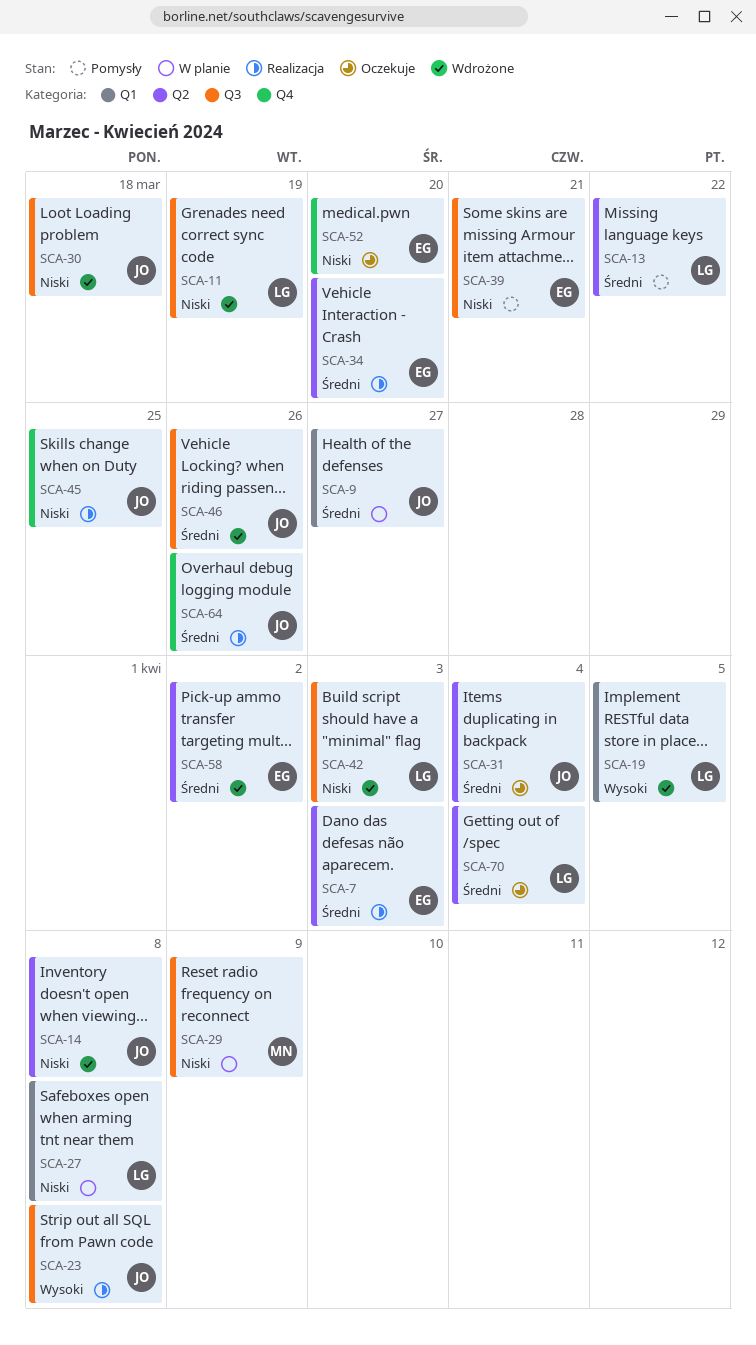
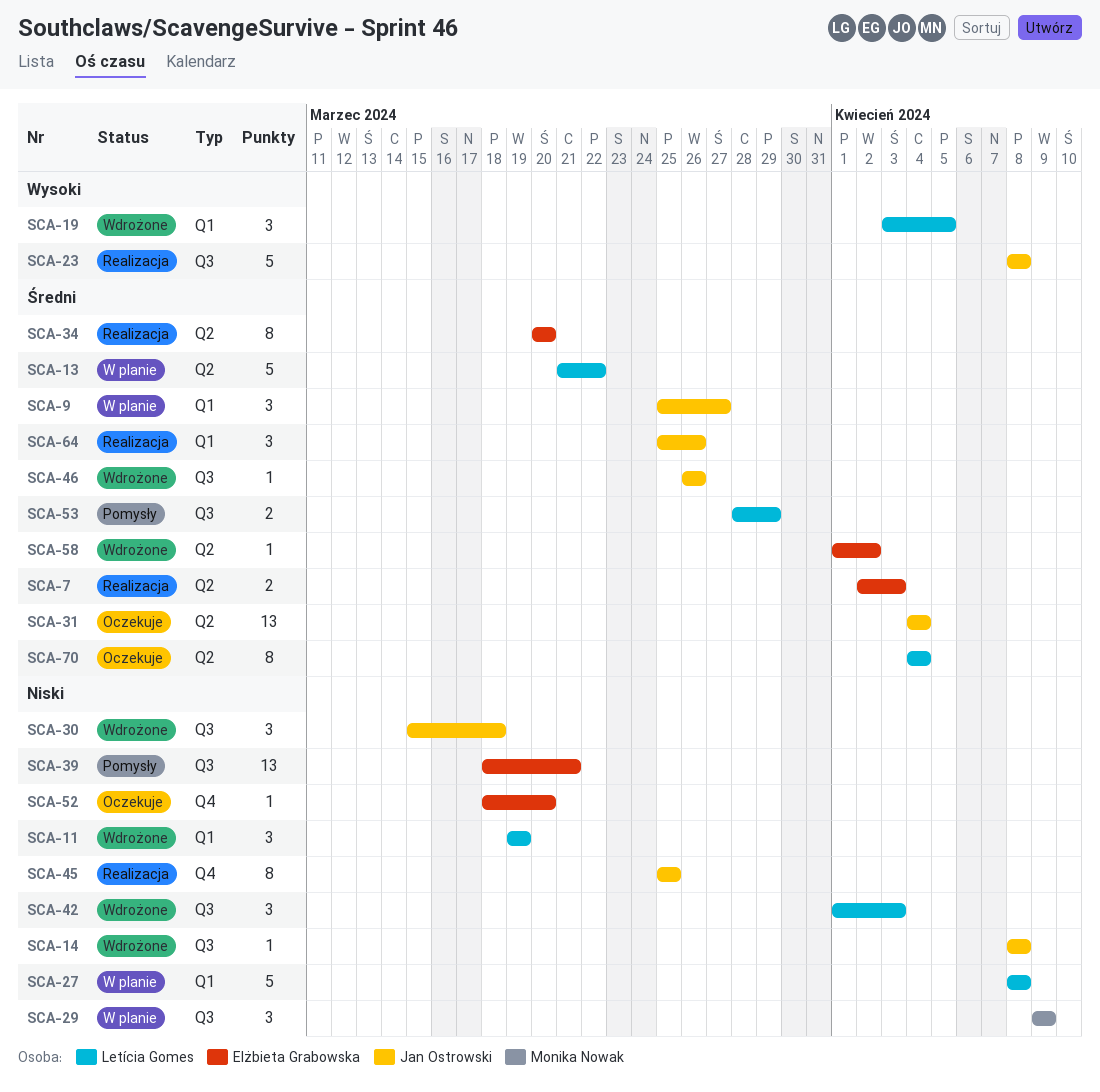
SCA-11, label: Q3 -> Q1
SCA-13, status: Pomysły -> W planie
SCA-14, label: Q2 -> Q3
SCA-53: none -> present
SCA-64, label: Q4 -> Q1

